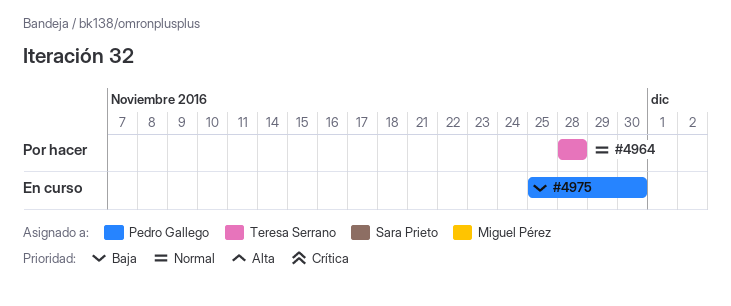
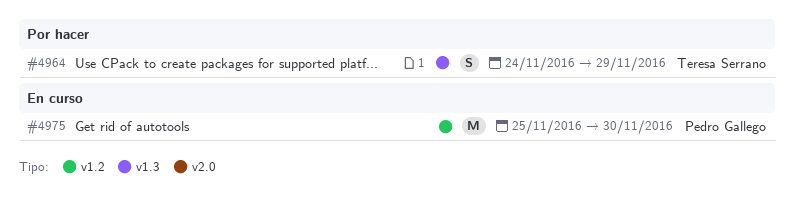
#4964, start: Nov 28 -> Nov 24
#4964, due: Nov 28 -> Nov 29

